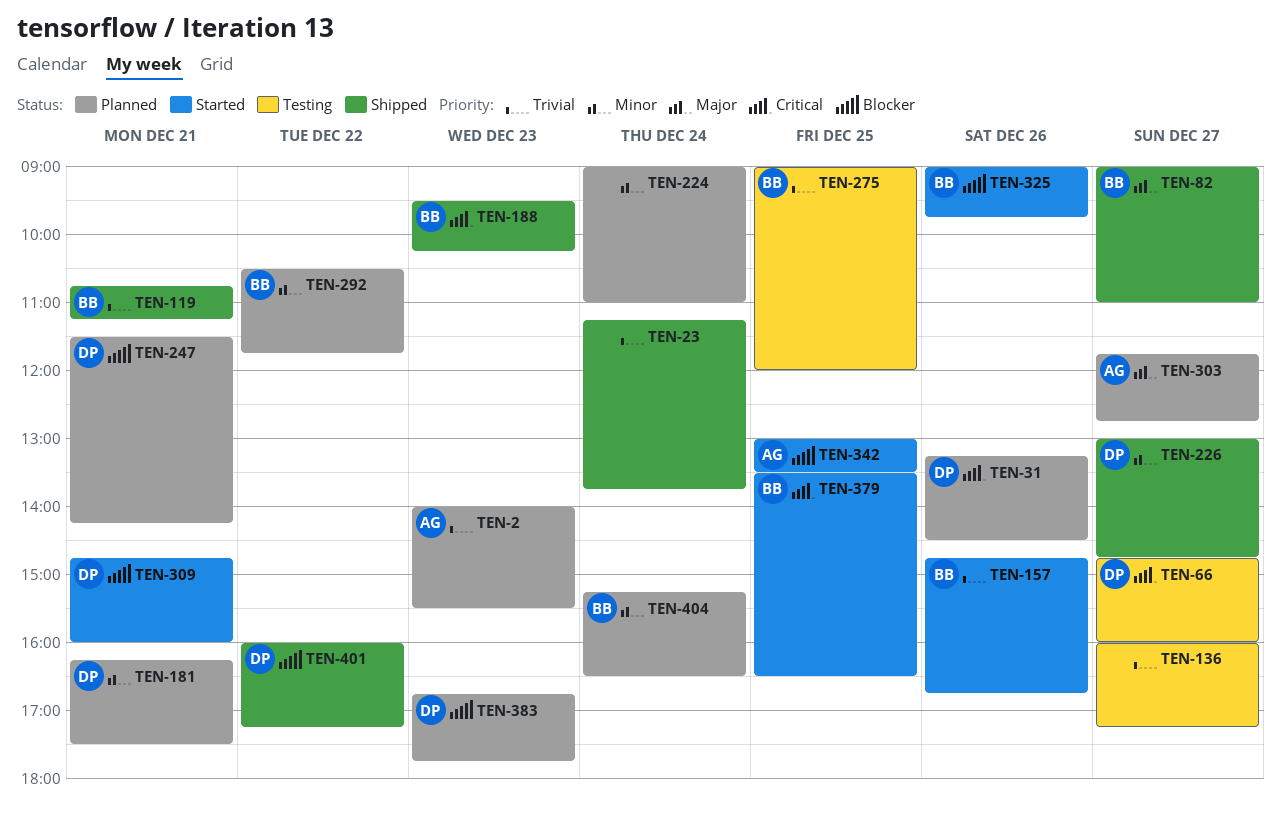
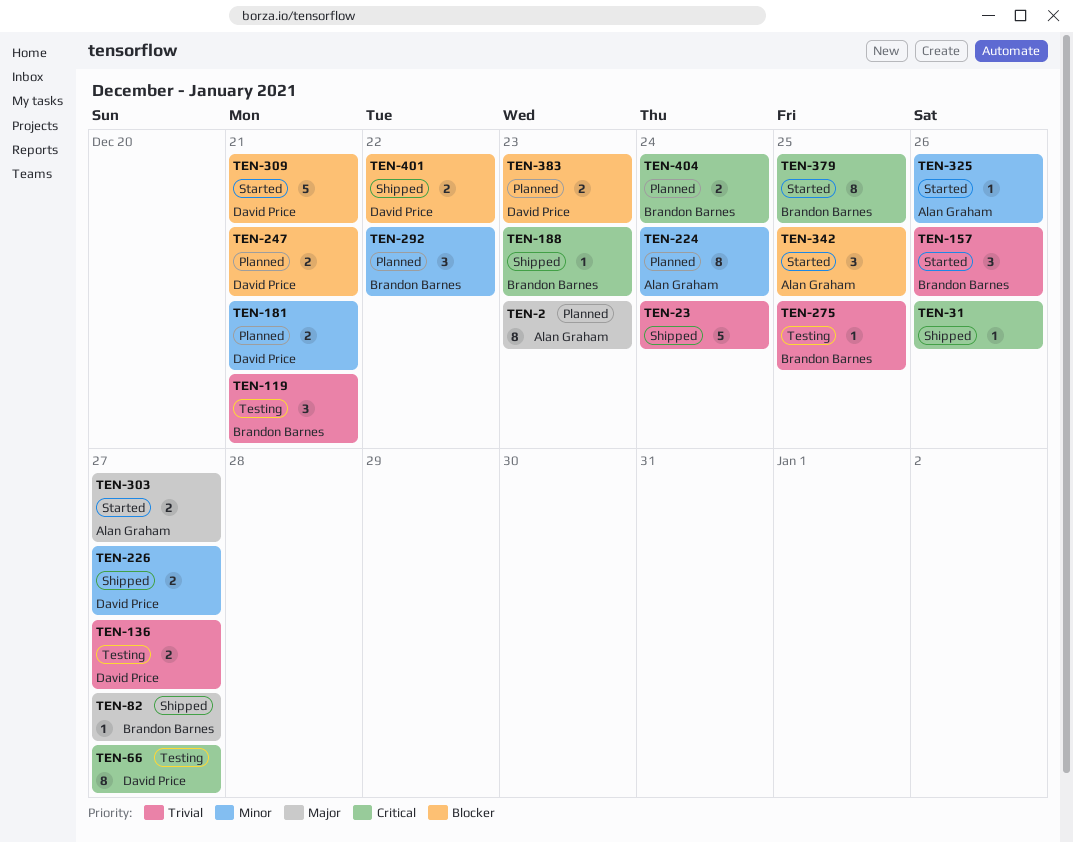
TEN-2, priority: Trivial -> Major
TEN-31, status: Planned -> Shipped
TEN-31, owner: David Price -> none
TEN-119, status: Shipped -> Testing
TEN-136, owner: none -> David Price
TEN-224, owner: none -> Alan Graham
TEN-303, status: Planned -> Started
TEN-325, owner: Brandon Barnes -> Alan Graham
TEN-325, priority: Blocker -> Minor
TEN-404, priority: Minor -> Critical

